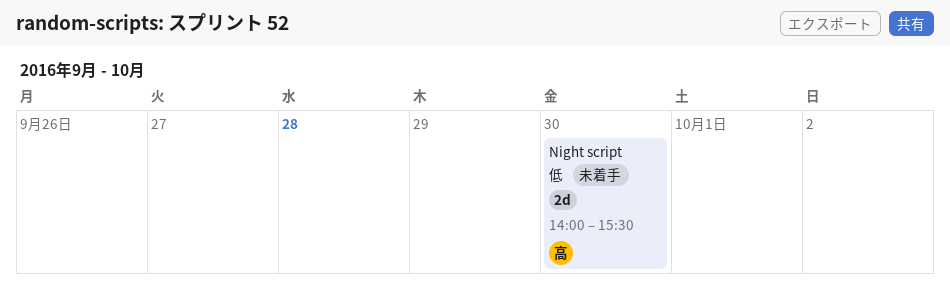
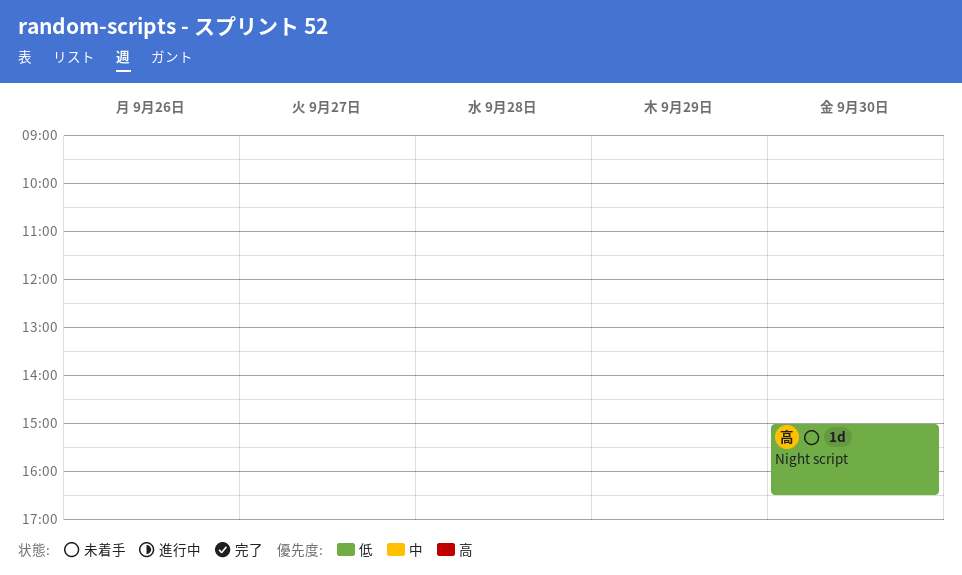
Night script, estimate: 2d -> 1d
Night script, begins: 14:00 -> 15:00
Night script, ends: 15:30 -> 16:30

